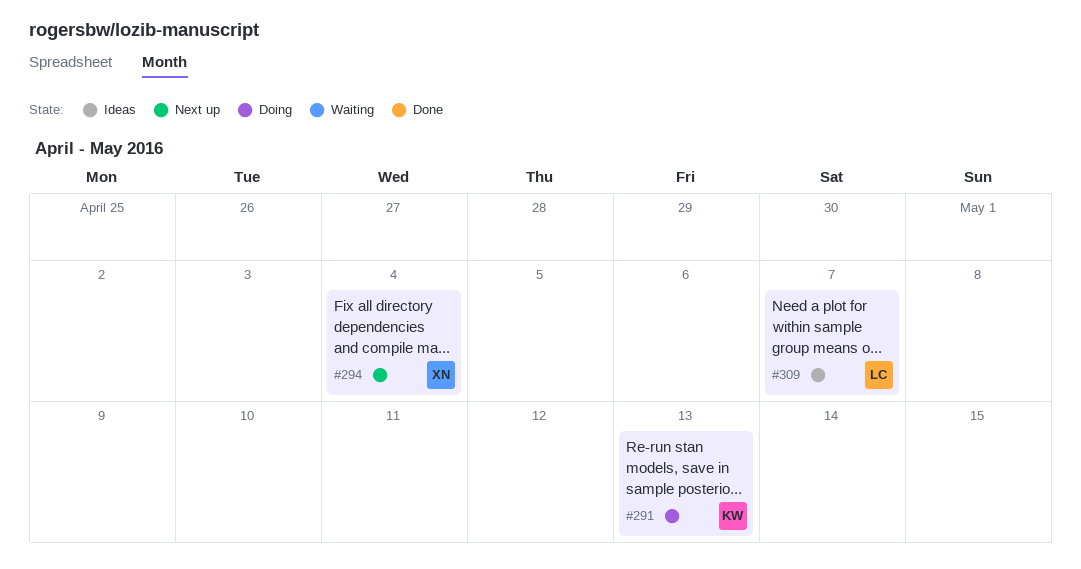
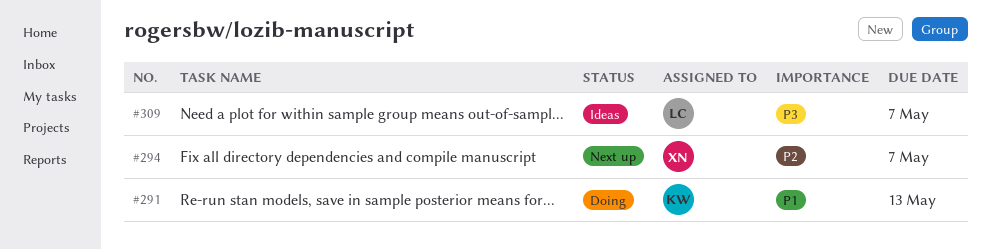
#294, due: May 4 -> May 7

